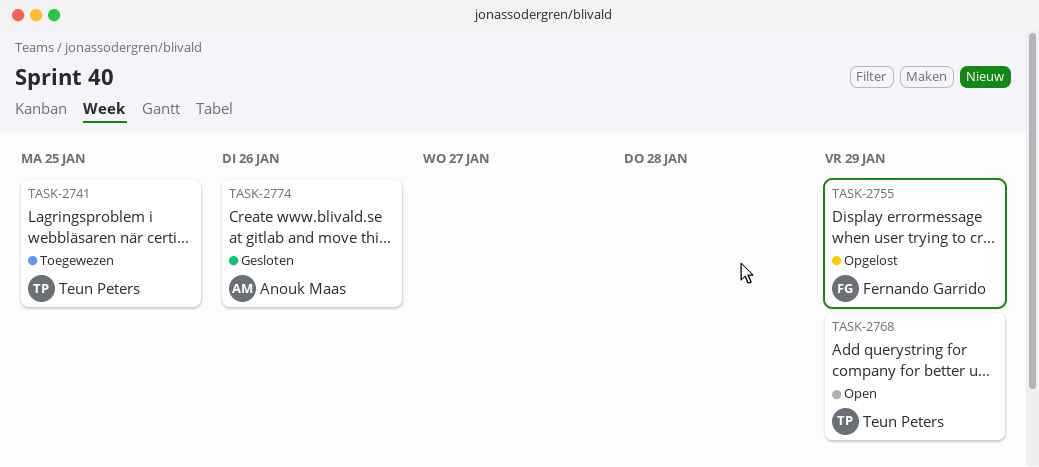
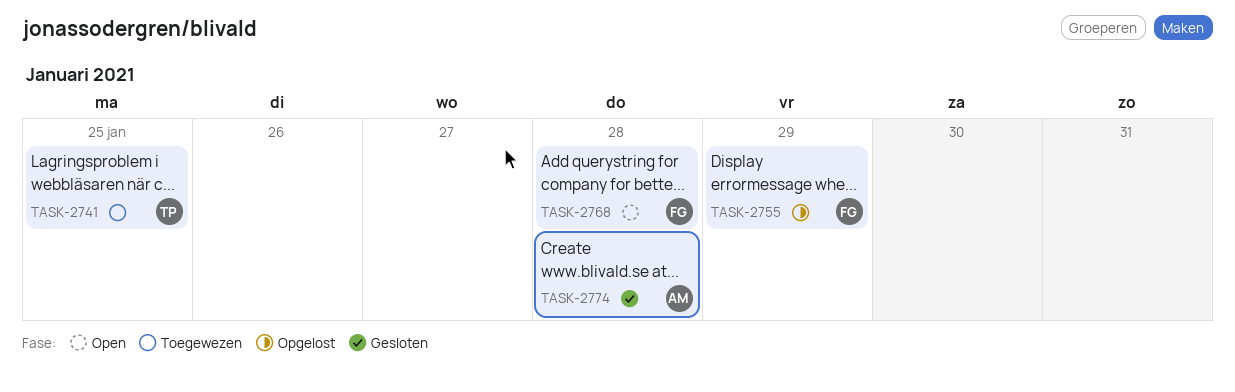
TASK-2768, owner: Teun Peters -> Fernando Garrido
TASK-2768, due: Jan 29 -> Jan 28
TASK-2774, due: Jan 26 -> Jan 28

